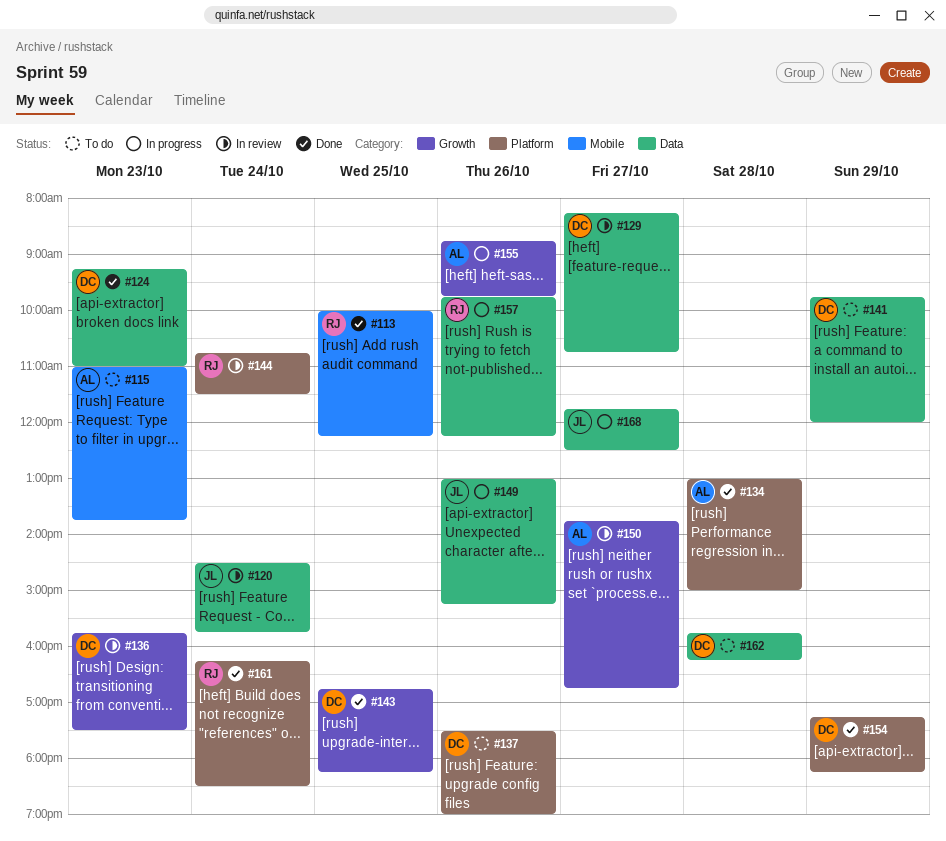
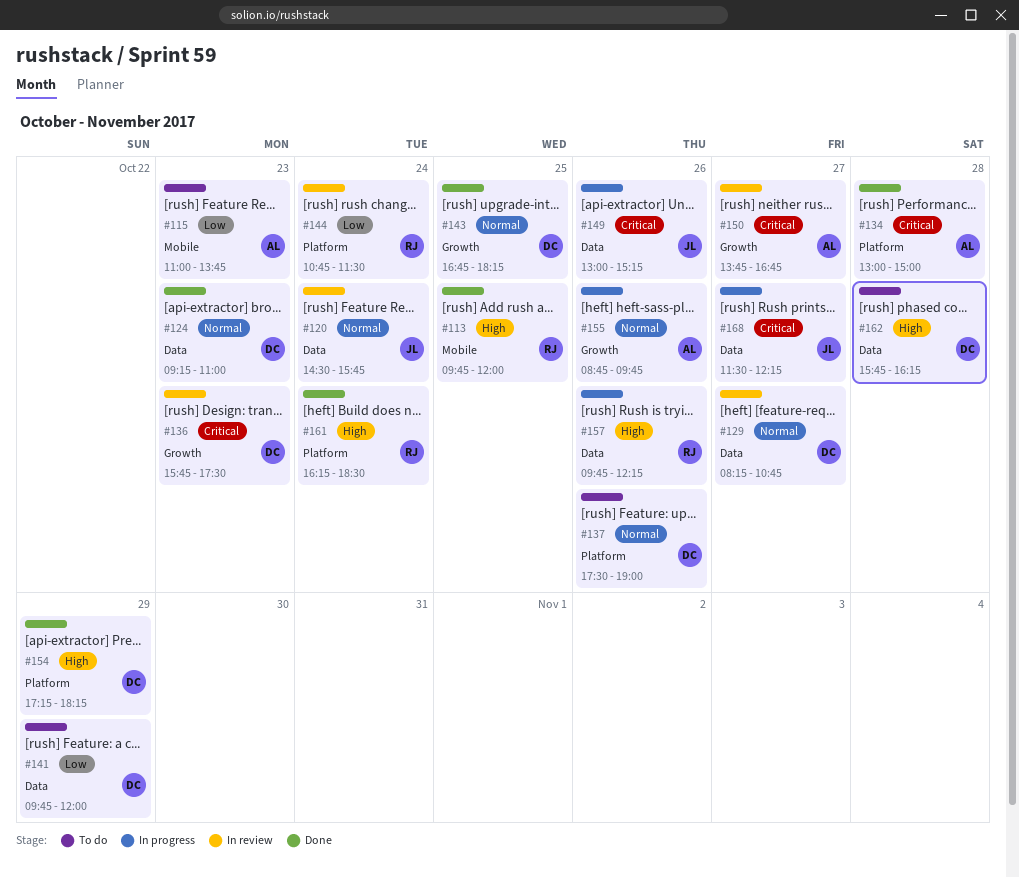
#113, begins: 10:00 -> 09:45
#113, ends: 12:15 -> 12:00
#168, begins: 11:45 -> 11:30
#168, ends: 12:30 -> 12:15

